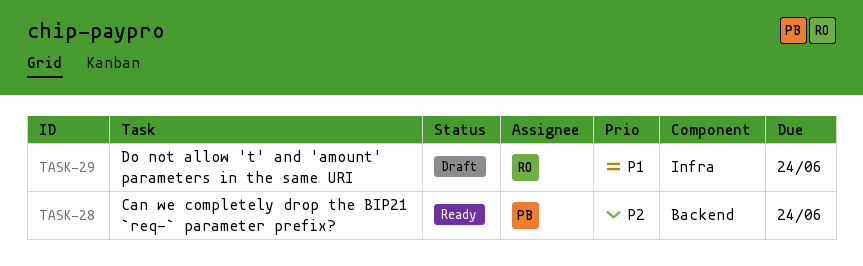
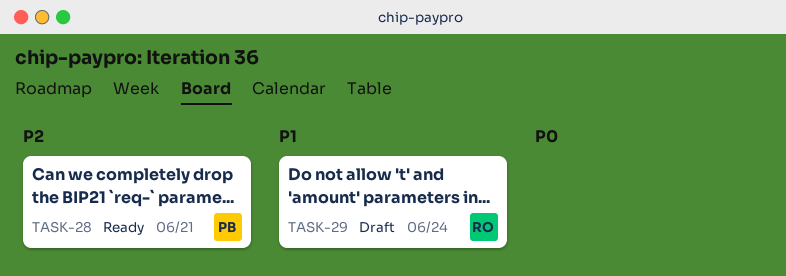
TASK-28, due: Jun 24 -> Jun 21

